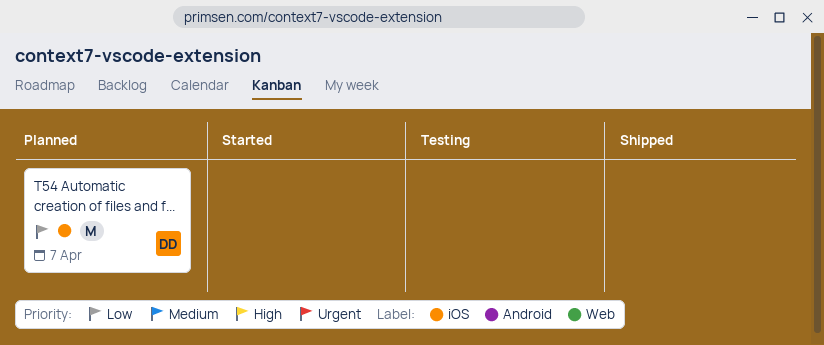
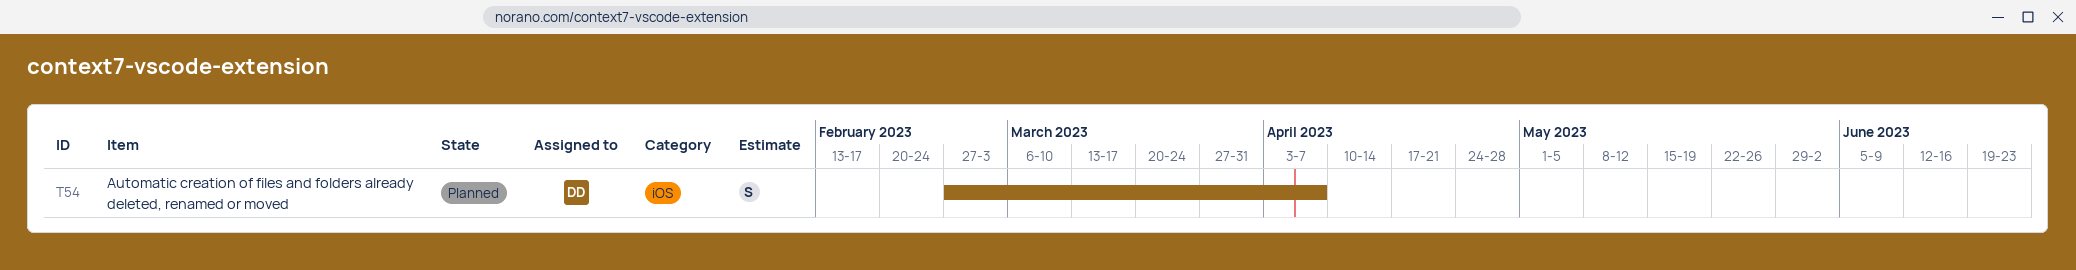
T54, estimate: M -> S

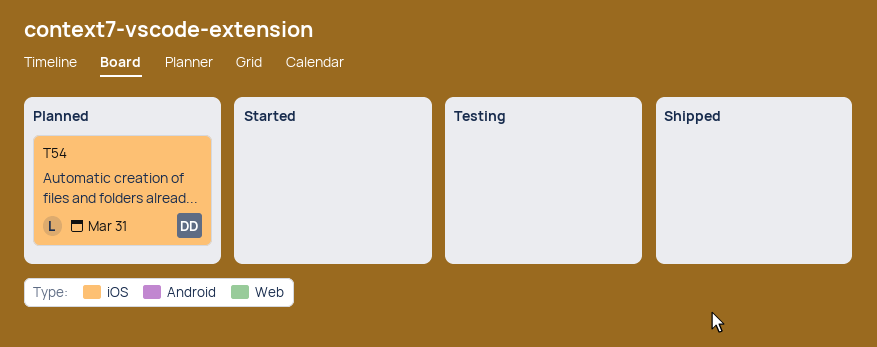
T54, estimate: S -> L
T54, due: Apr 7 -> Mar 31

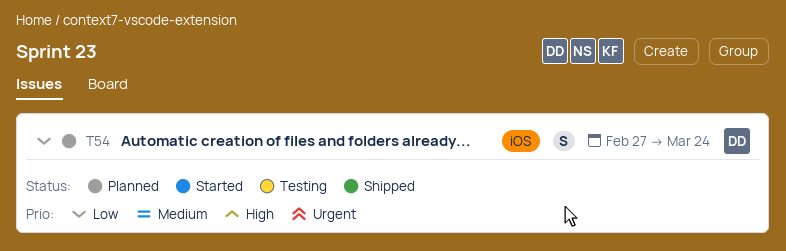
T54, estimate: L -> S
T54, due: Mar 31 -> Mar 24

